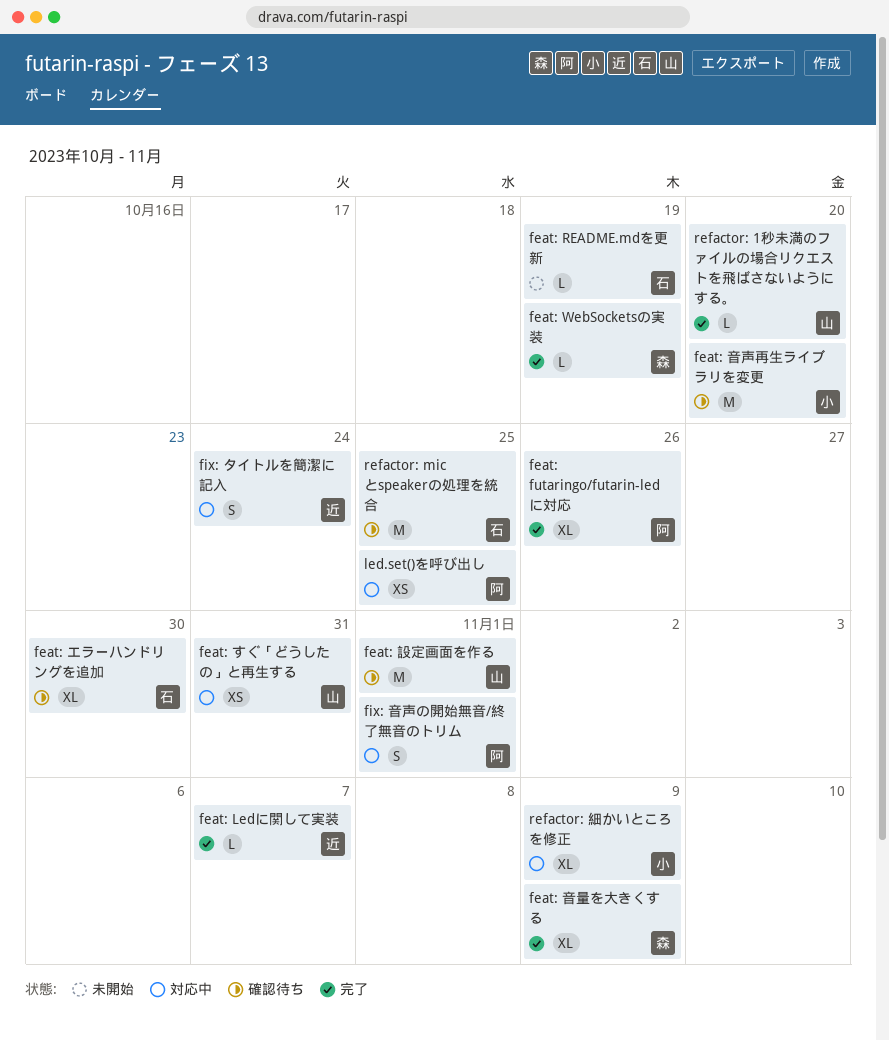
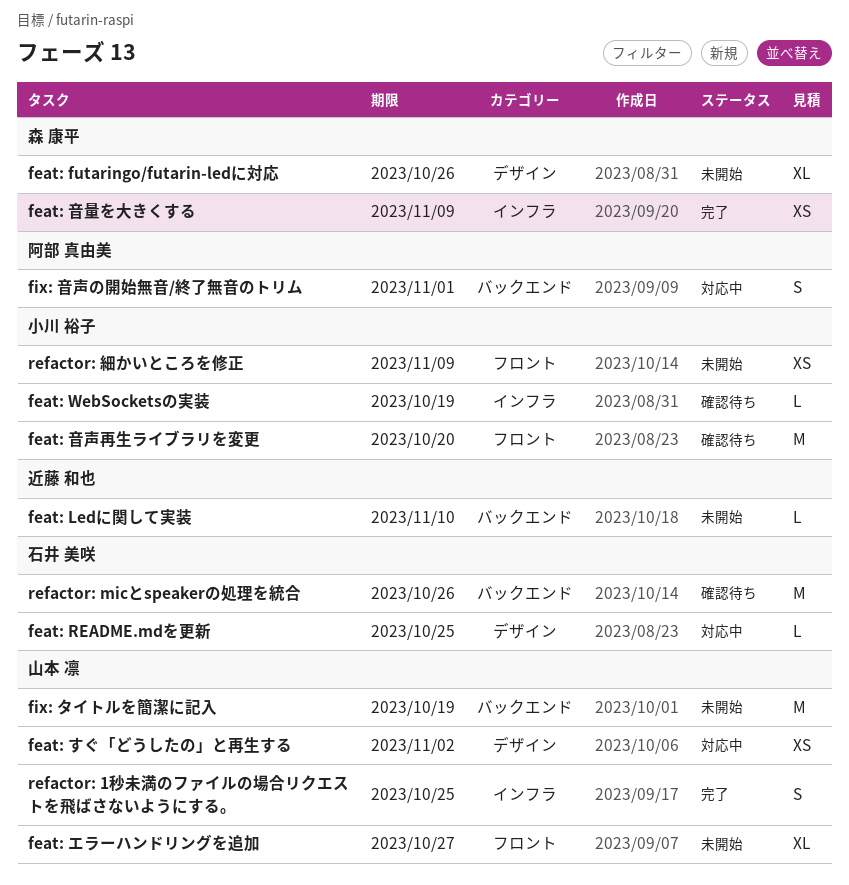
feat: futaringo/futarin-ledに対応, status: 完了 -> 未開始
feat: futaringo/futarin-ledに対応, owner: 阿部 真由美 -> 森 康平
feat: Ledに関して実装, status: 完了 -> 未開始
feat: Ledに関して実装, due: Nov 7 -> Nov 10
feat: README.mdを更新, status: 未開始 -> 対応中
feat: README.mdを更新, due: Oct 19 -> Oct 25
feat: WebSocketsの実装, status: 完了 -> 確認待ち
feat: WebSocketsの実装, owner: 森 康平 -> 小川 裕子
feat: すぐ「どうしたの」と再生する, due: Oct 31 -> Nov 2
feat: エラーハンドリングを追加, status: 確認待ち -> 未開始
feat: エラーハンドリングを追加, owner: 石井 美咲 -> 山本 凛
feat: エラーハンドリングを追加, due: Oct 30 -> Oct 27
feat: 設定画面を作る: present -> none
feat: 音量を大きくする, estimate: XL -> XS
fix: タイトルを簡潔に記入, status: 対応中 -> 未開始
fix: タイトルを簡潔に記入, owner: 近藤 和也 -> 山本 凛
fix: タイトルを簡潔に記入, estimate: S -> M
fix: タイトルを簡潔に記入, due: Oct 24 -> Oct 19
led.set()を呼び出し: present -> none
refactor: 1秒未満のファイルの場合リクエストを飛ばさないようにする。, estimate: L -> S
refactor: 1秒未満のファイルの場合リクエストを飛ばさないようにする。, due: Oct 20 -> Oct 25
refactor: micとspeakerの処理を統合, due: Oct 25 -> Oct 26
refactor: 細かいところを修正, status: 対応中 -> 未開始
refactor: 細かいところを修正, estimate: XL -> XS

